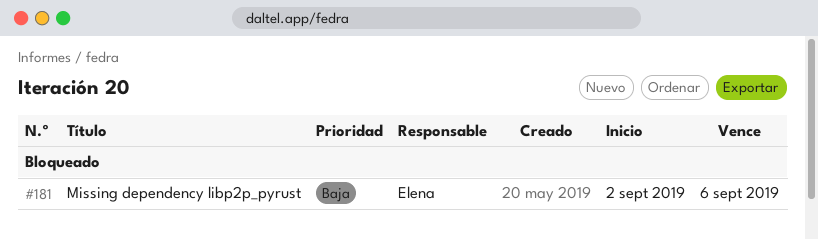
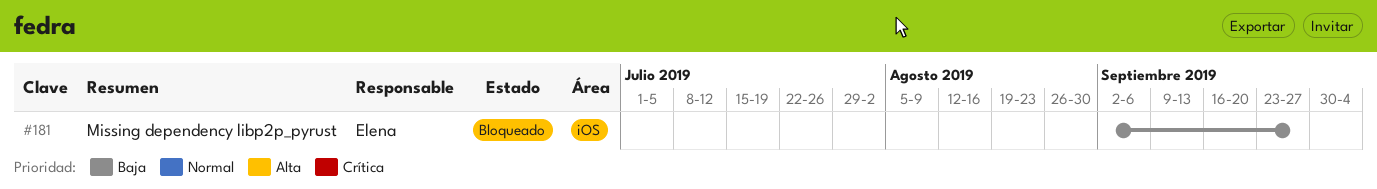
#181, due: Sep 6 -> Sep 27

